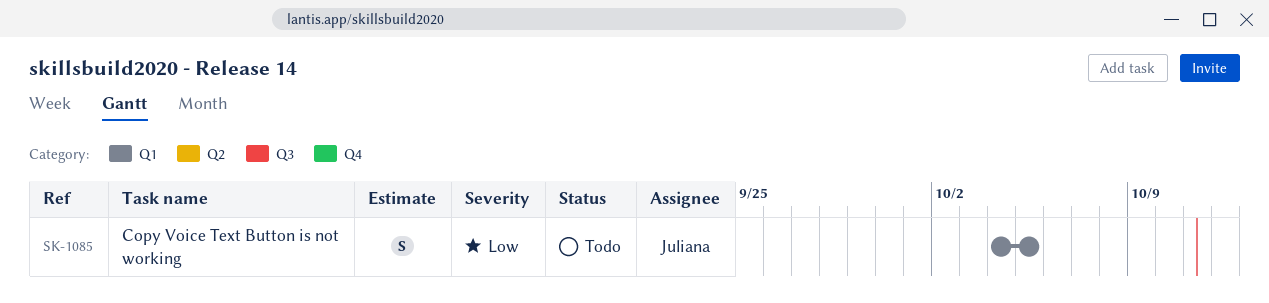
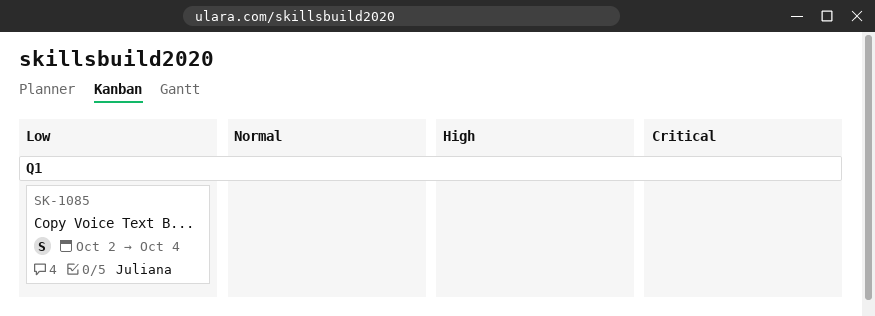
SK-1085, start: Oct 4 -> Oct 2
SK-1085, due: Oct 5 -> Oct 4

